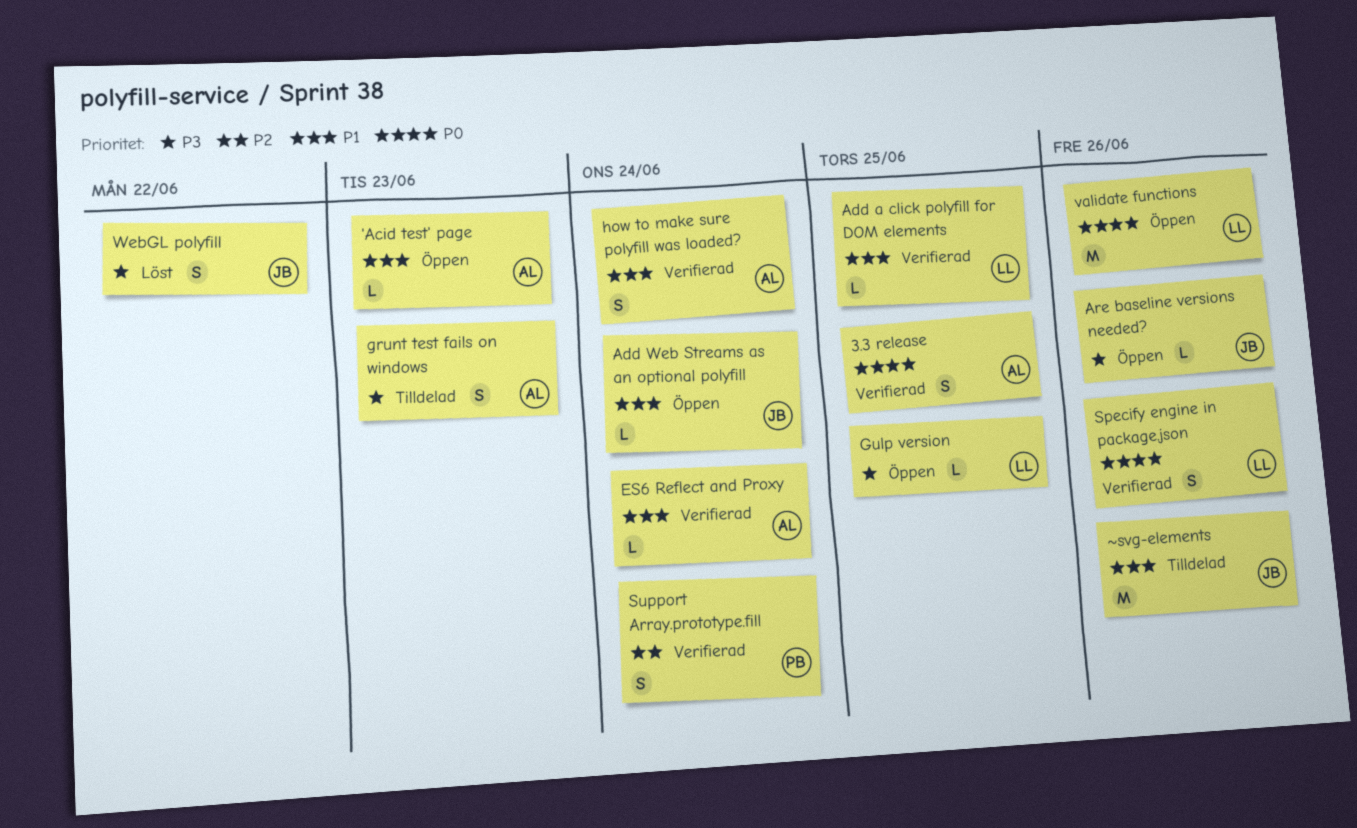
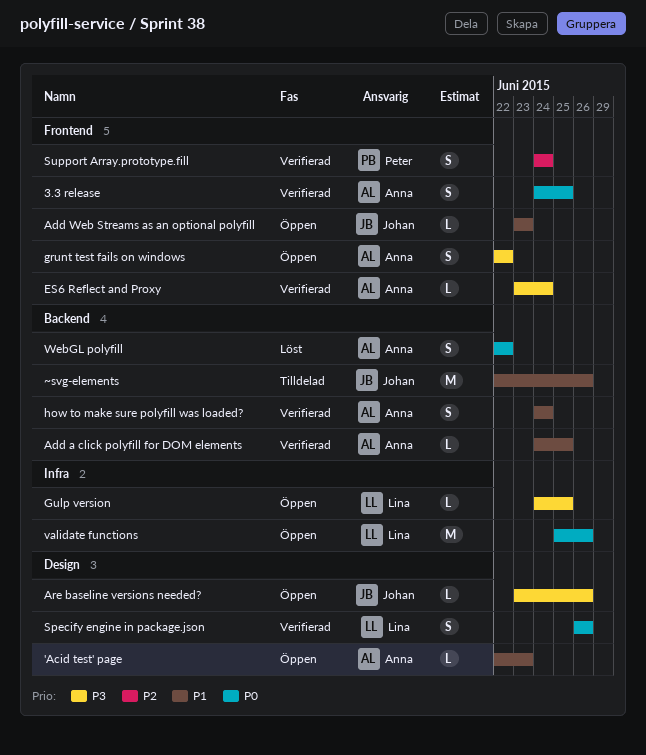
Add a click polyfill for DOM elements, owner: Lina -> Anna
Add Web Streams as an optional polyfill, due: Jun 24 -> Jun 23
ES6 Reflect and Proxy, priority: P1 -> P3
grunt test fails on windows, status: Tilldelad -> Öppen
grunt test fails on windows, due: Jun 23 -> Jun 22
WebGL polyfill, owner: Johan -> Anna
WebGL polyfill, priority: P3 -> P0

